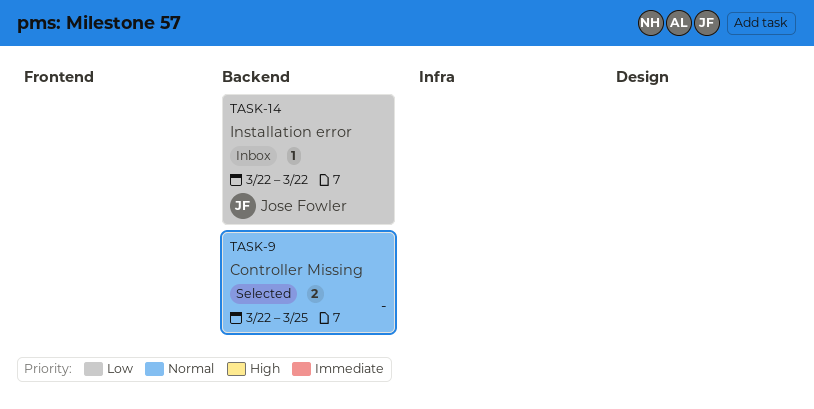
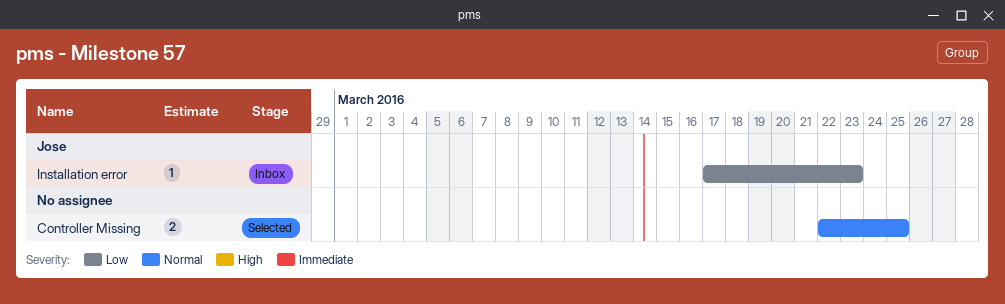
Installation error, start: Mar 22 -> Mar 17
Installation error, due: Mar 22 -> Mar 23

